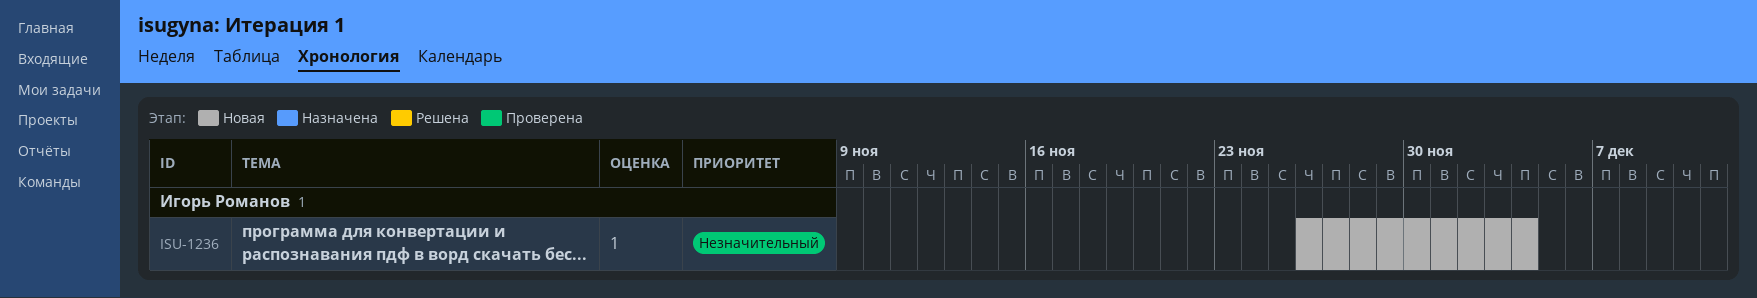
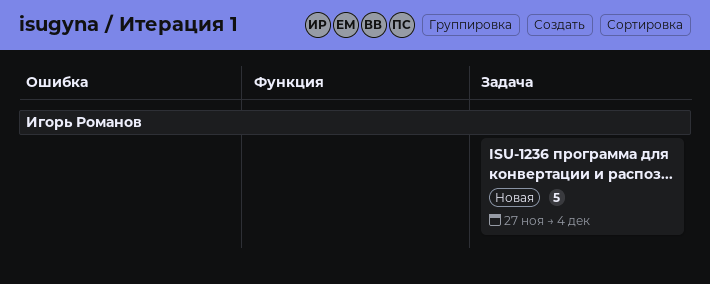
ISU-1236, estimate: 1 -> 5
ISU-1236, start: Nov 26 -> Nov 27

